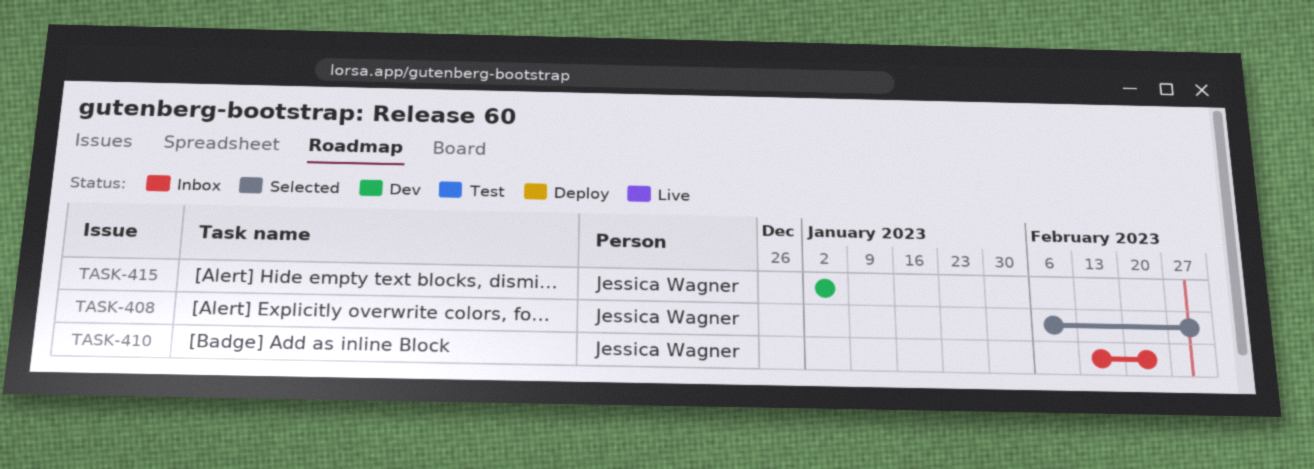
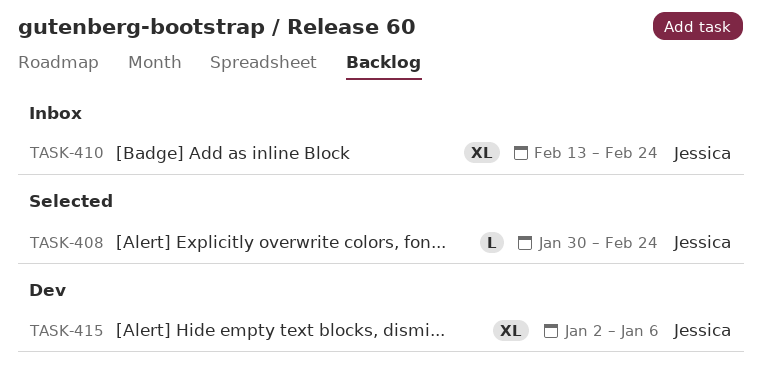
TASK-408, start: Feb 6 -> Jan 30
TASK-408, due: Mar 3 -> Feb 24

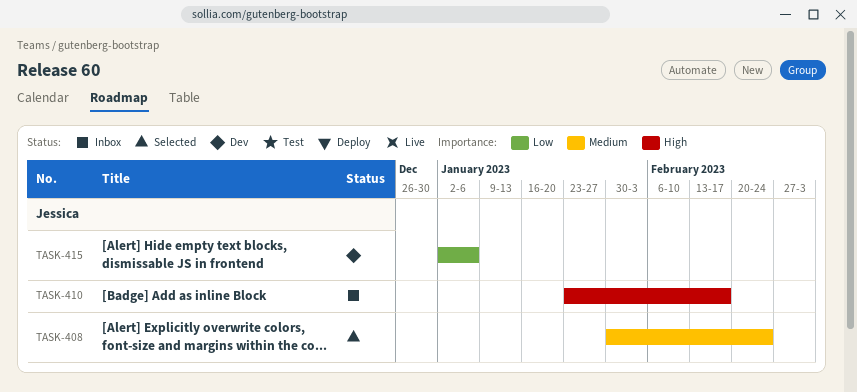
TASK-410, start: Feb 13 -> Jan 23
TASK-410, due: Feb 24 -> Feb 17

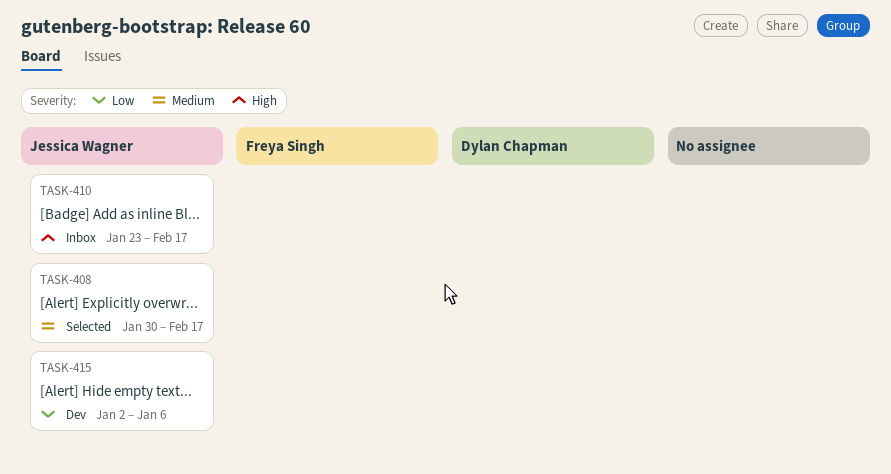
TASK-408, due: Feb 24 -> Feb 17

